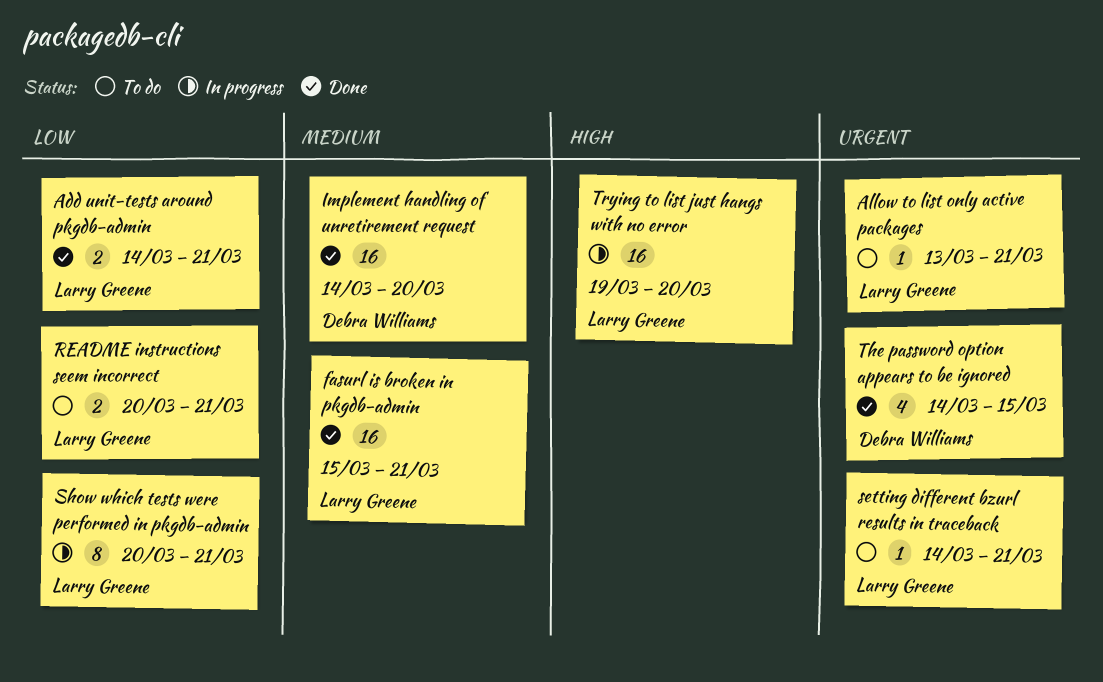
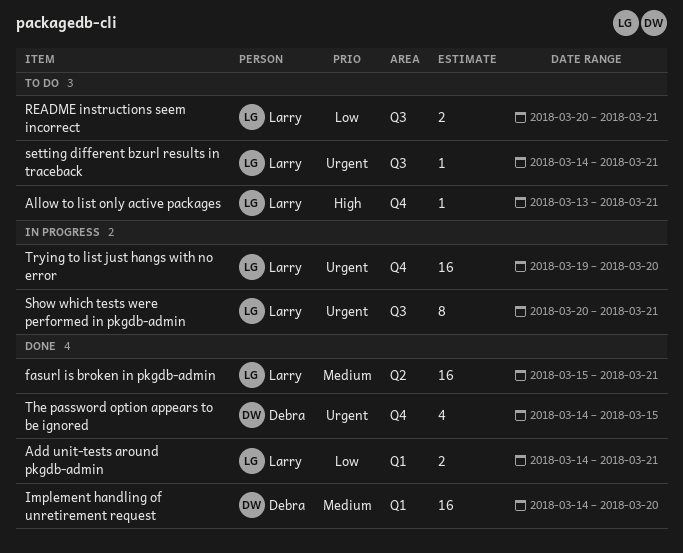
Allow to list only active packages, priority: Urgent -> High
Show which tests were performed in pkgdb-admin, priority: Low -> Urgent
Trying to list just hangs with no error, priority: High -> Urgent

